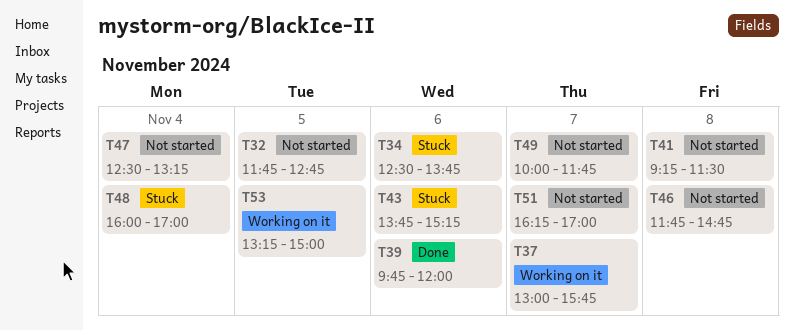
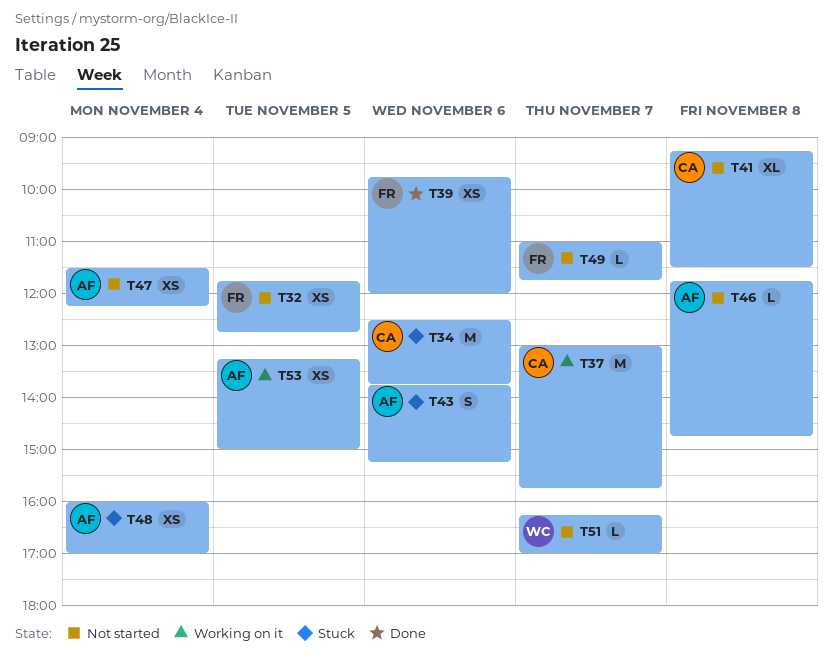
T47, begins: 12:30 -> 11:30
T47, ends: 13:15 -> 12:15
T49, begins: 10:00 -> 11:00

